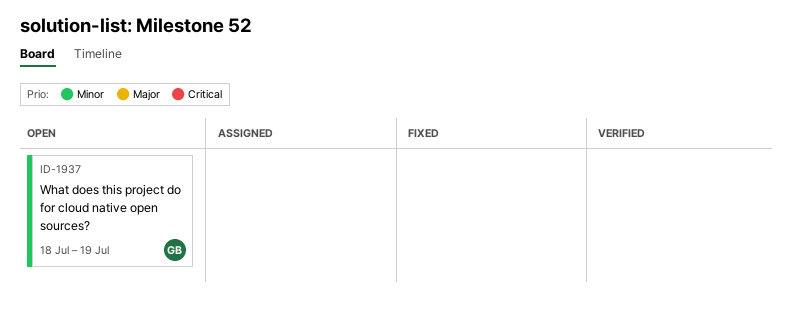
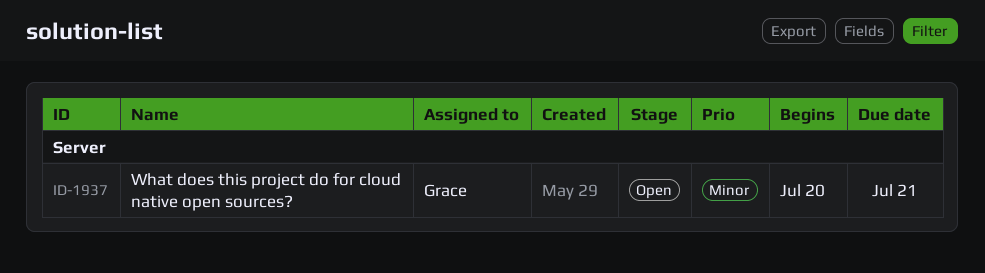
ID-1937, start: Jul 18 -> Jul 20
ID-1937, due: Jul 19 -> Jul 21

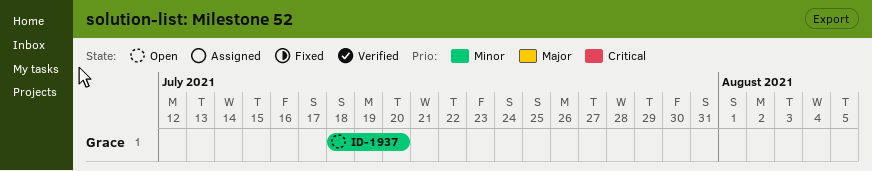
ID-1937, start: Jul 20 -> Jul 18
ID-1937, due: Jul 21 -> Jul 20

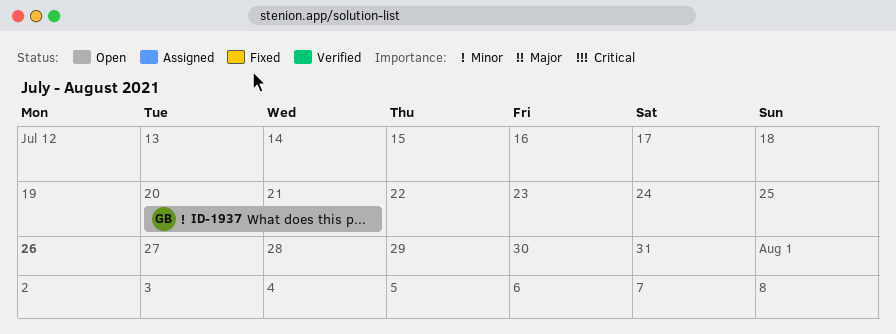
ID-1937, start: Jul 18 -> Jul 20
ID-1937, due: Jul 20 -> Jul 21

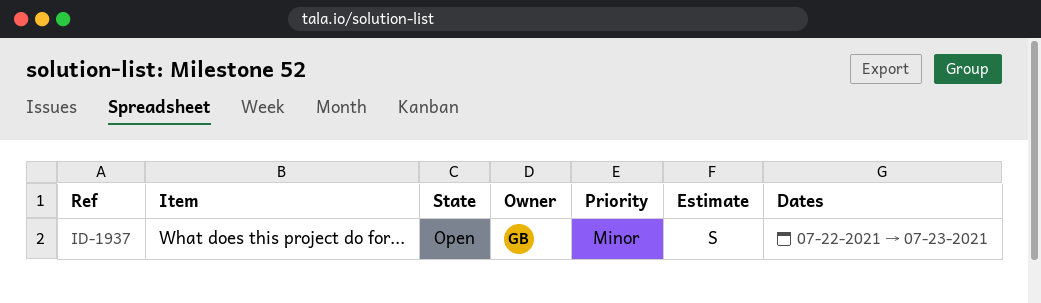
ID-1937, start: Jul 20 -> Jul 22
ID-1937, due: Jul 21 -> Jul 23

